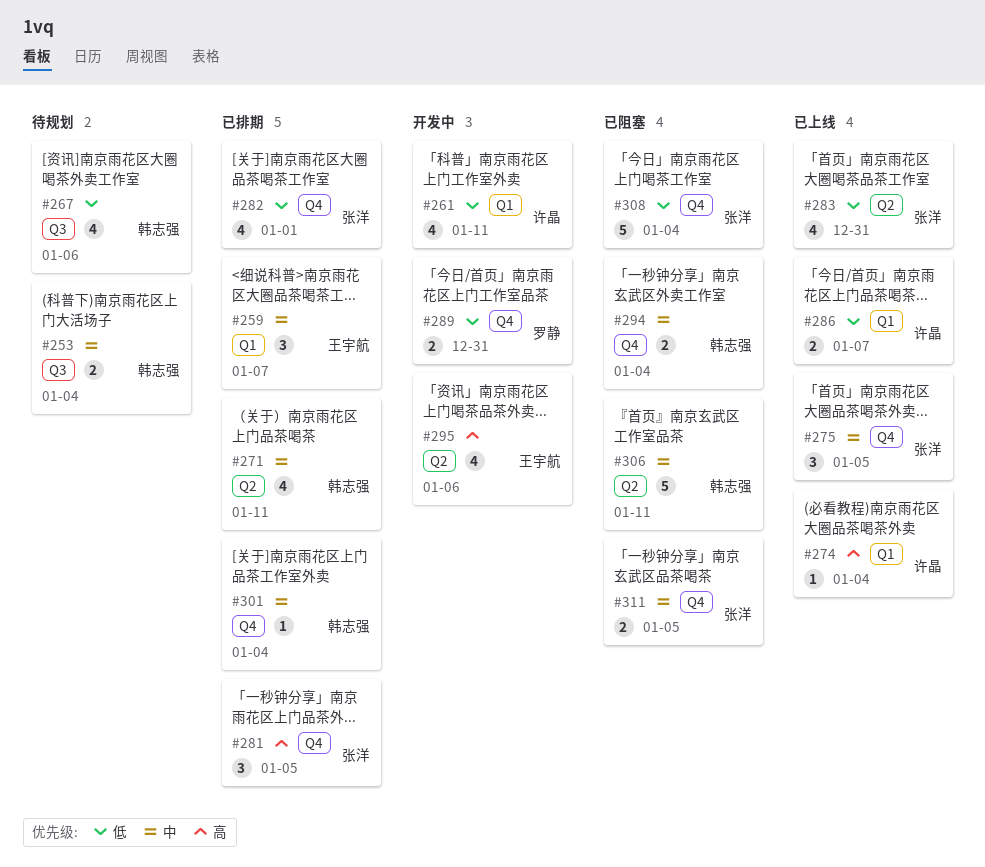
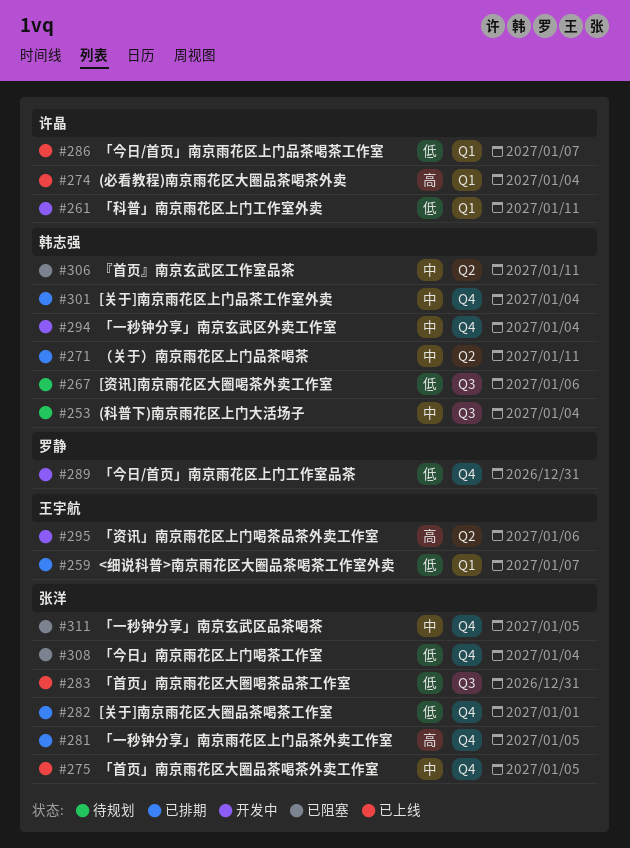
#259, priority: 中 -> 低
#283, label: Q2 -> Q3
#294, status: 已阻塞 -> 开发中

